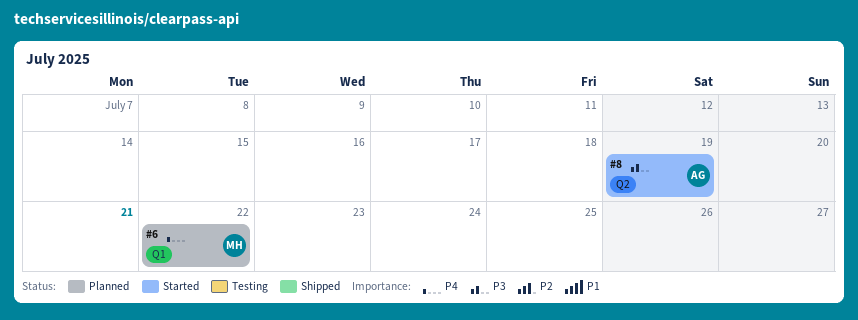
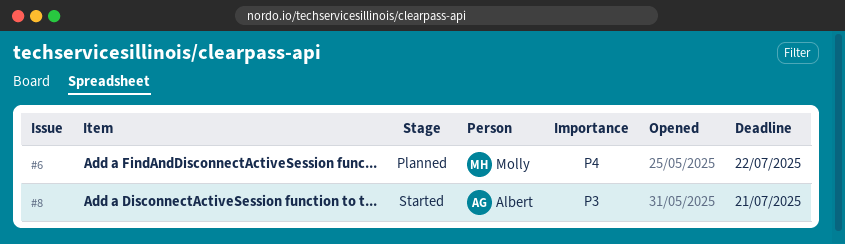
#8, due: Jul 19 -> Jul 21

